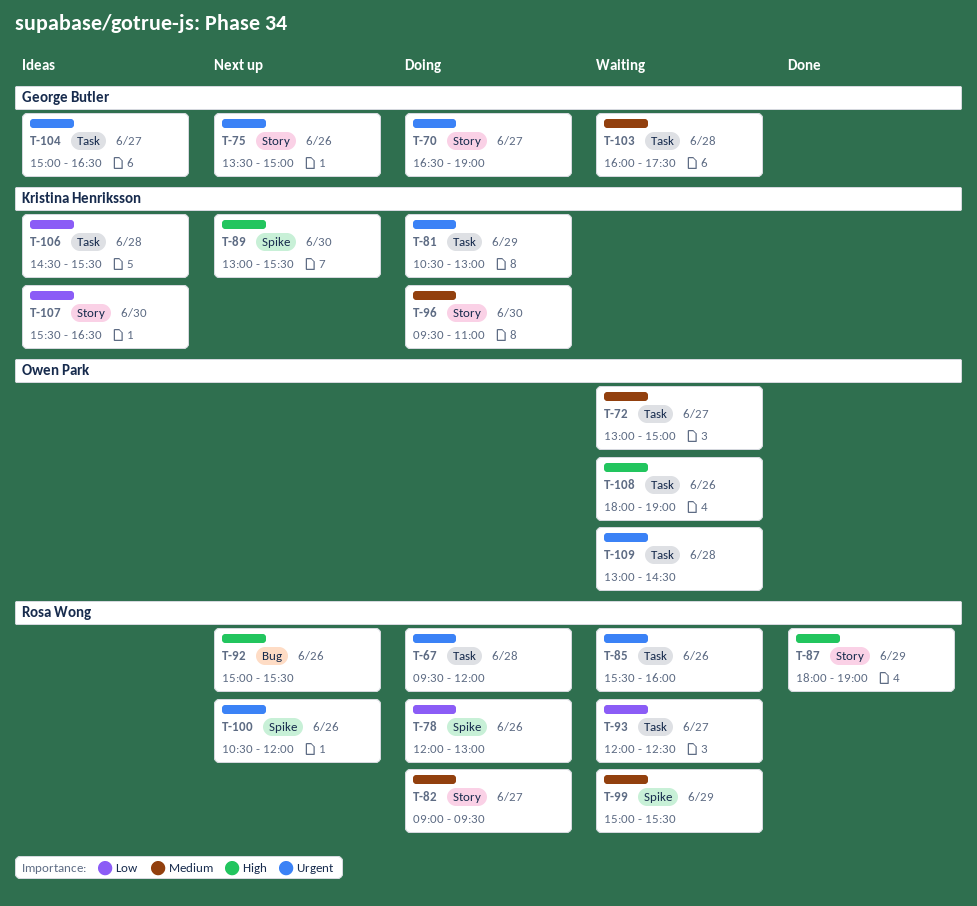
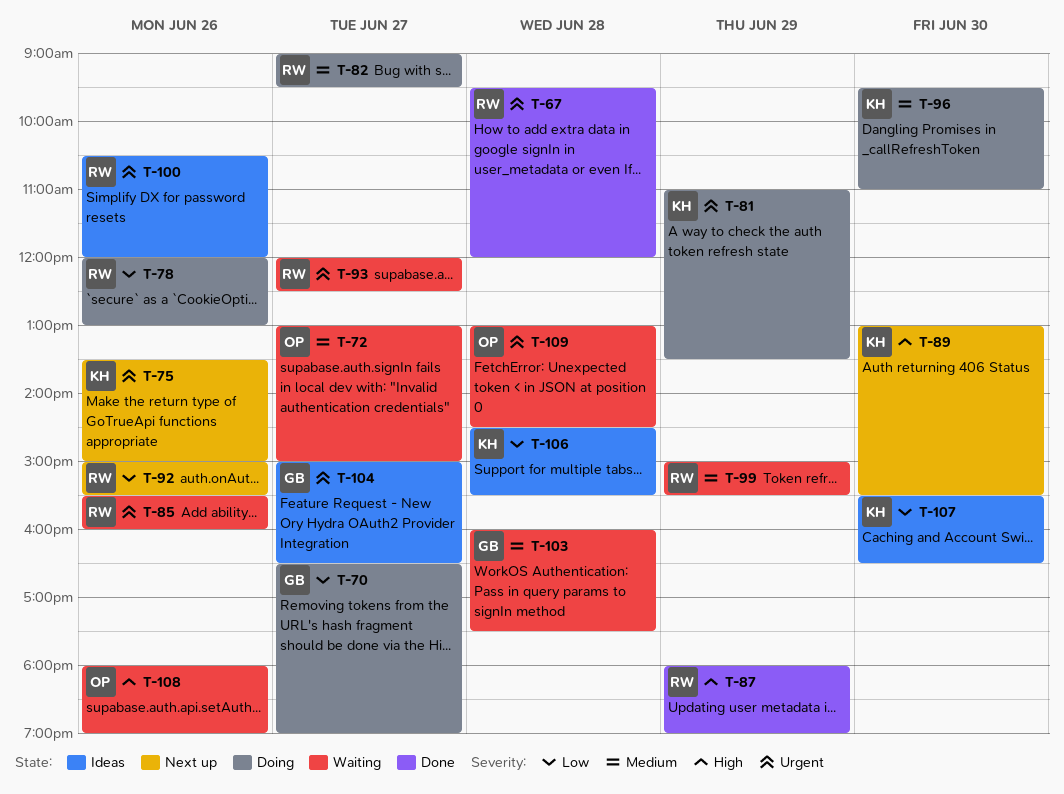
T-67, status: Doing -> Done
T-70, priority: Urgent -> Low
T-75, owner: George Butler -> Kristina Henriksson
T-81, begins: 10:30 -> 11:00
T-81, ends: 13:00 -> 13:30
T-92, priority: High -> Low
T-93, priority: Low -> Urgent
T-100, status: Next up -> Ideas

